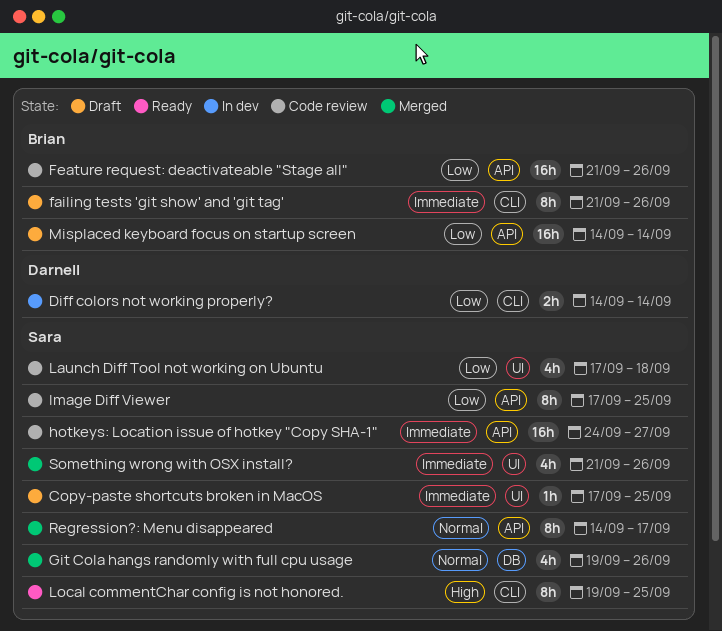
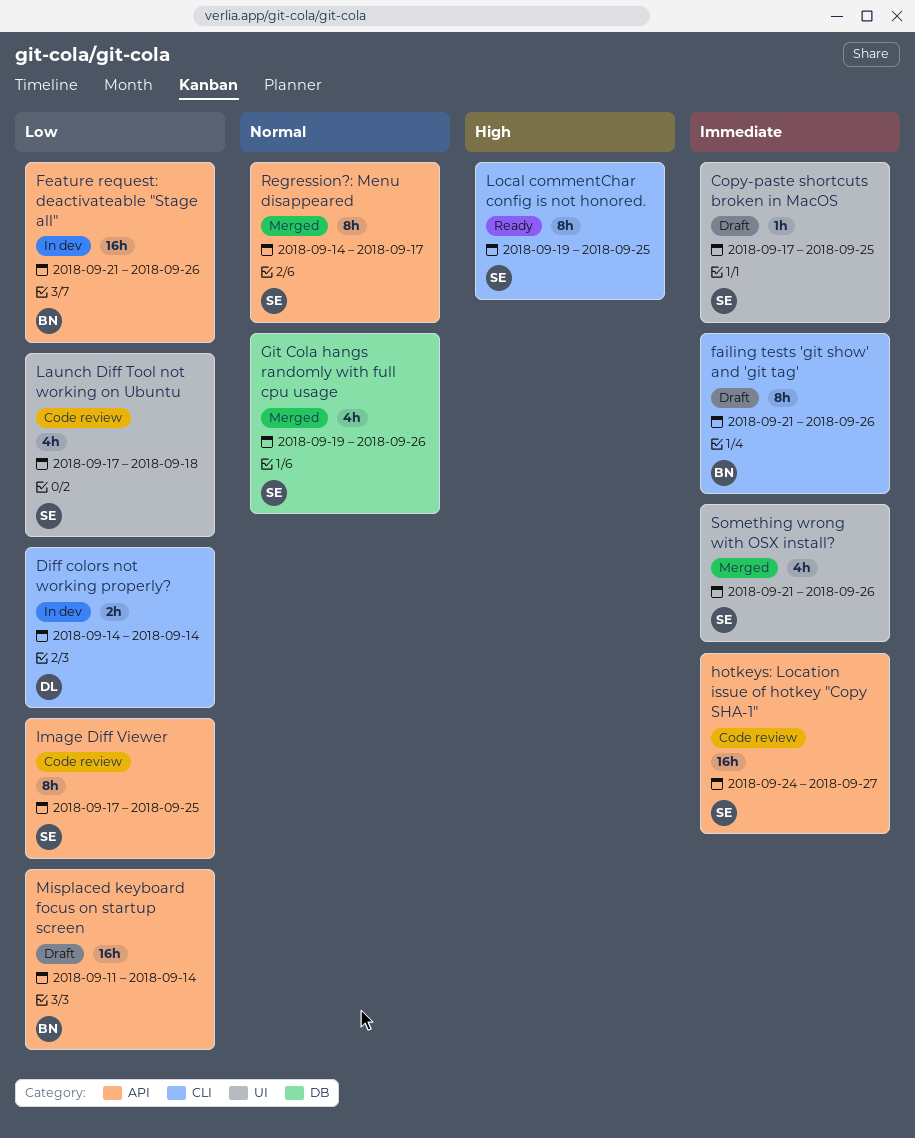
Feature request: deactivateable "Stage all", status: Code review -> In dev
Misplaced keyboard focus on startup screen, start: Sep 14 -> Sep 11

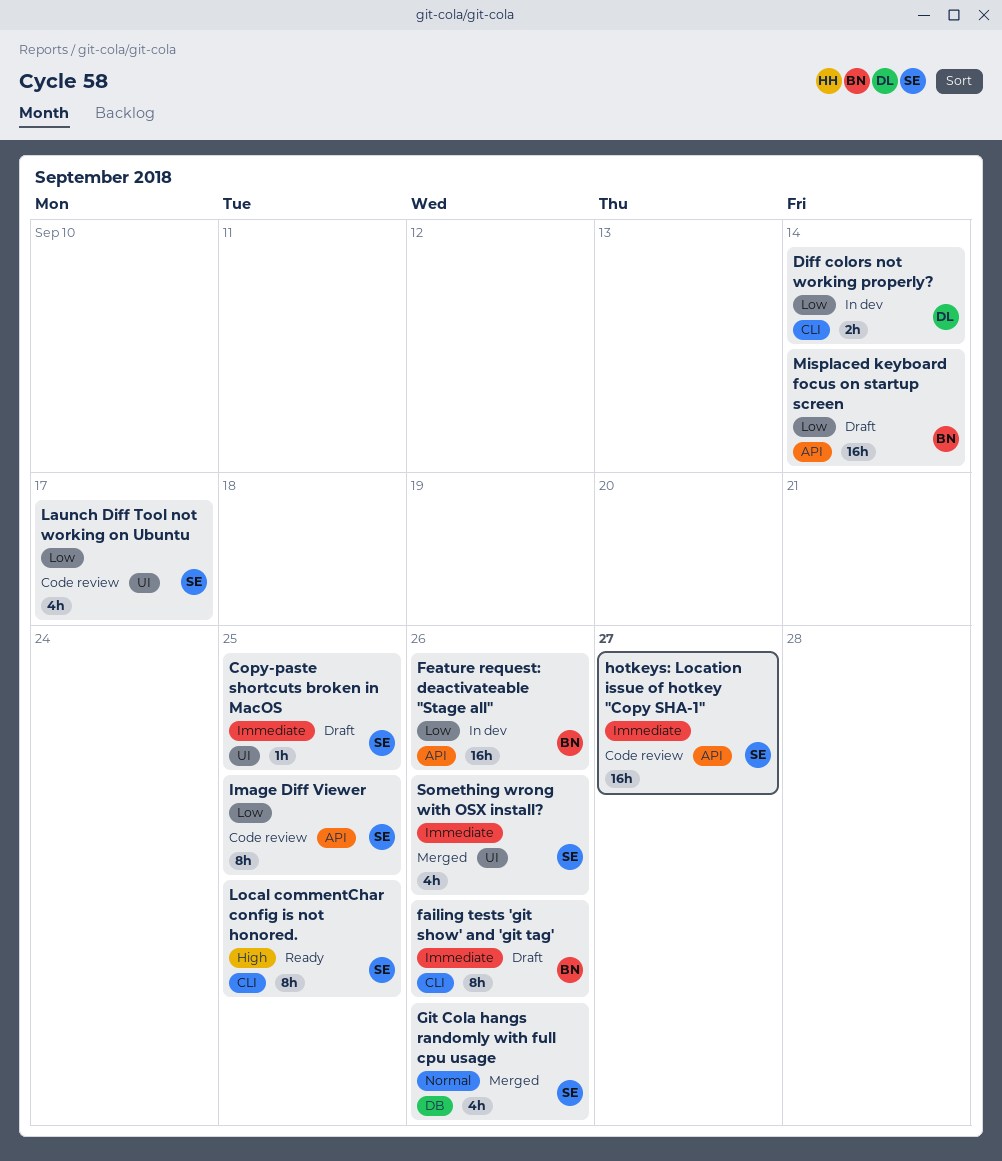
Launch Diff Tool not working on Ubuntu, due: Sep 18 -> Sep 17
Regression?: Menu disappeared: present -> none

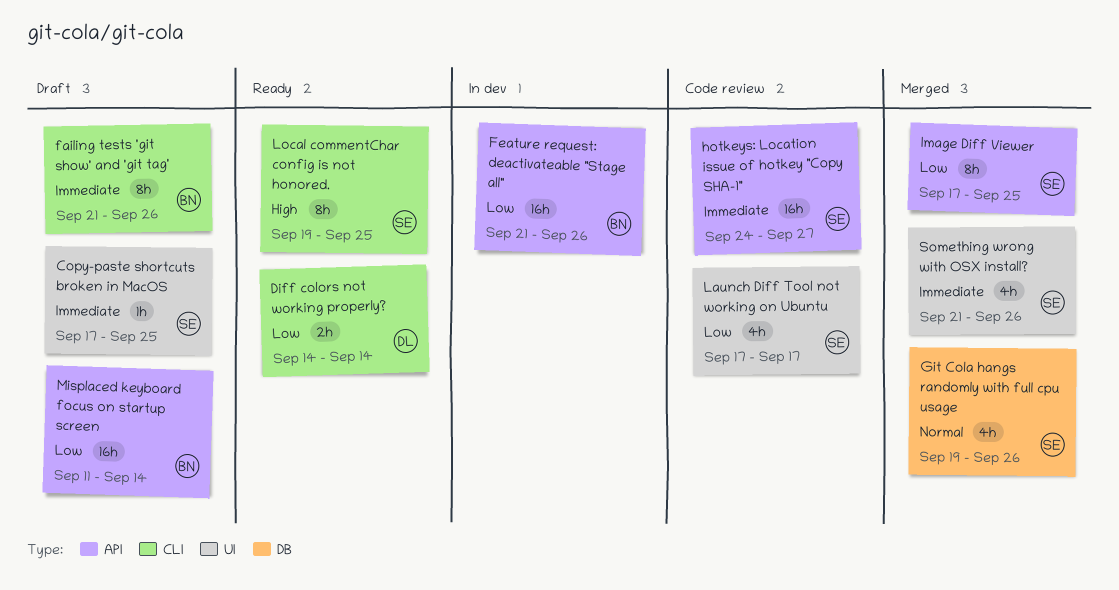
Diff colors not working properly?, status: In dev -> Ready
Image Diff Viewer, status: Code review -> Merged

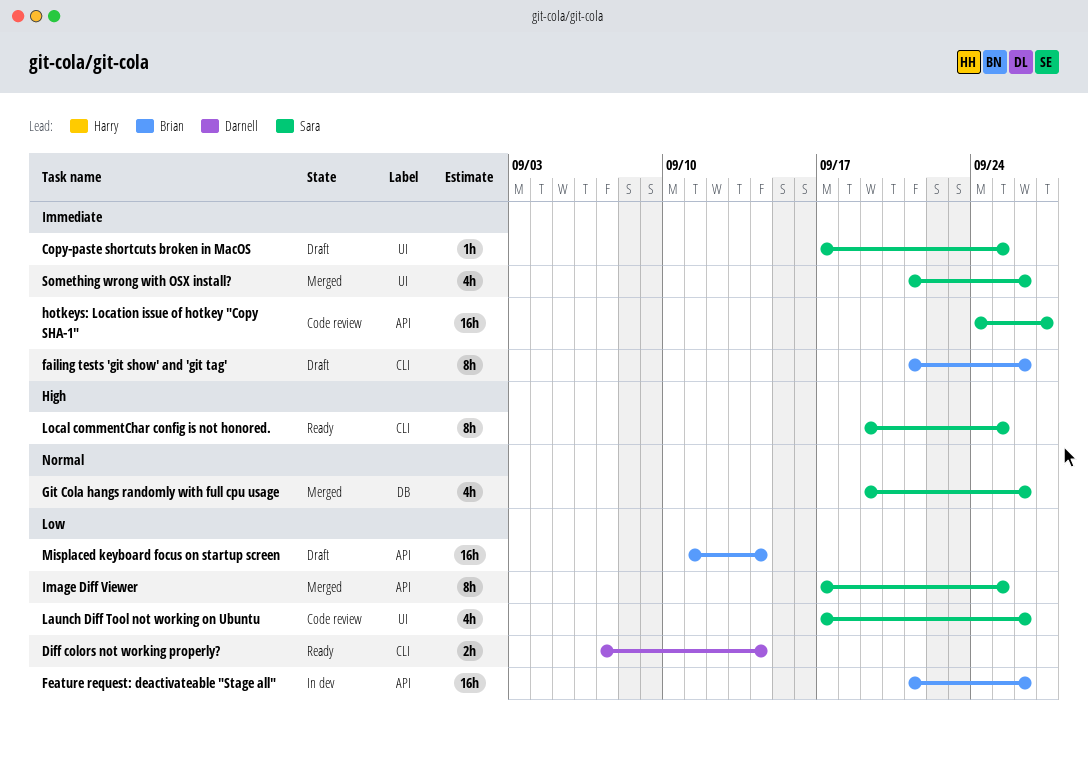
Diff colors not working properly?, start: Sep 14 -> Sep 7
Launch Diff Tool not working on Ubuntu, due: Sep 17 -> Sep 26

